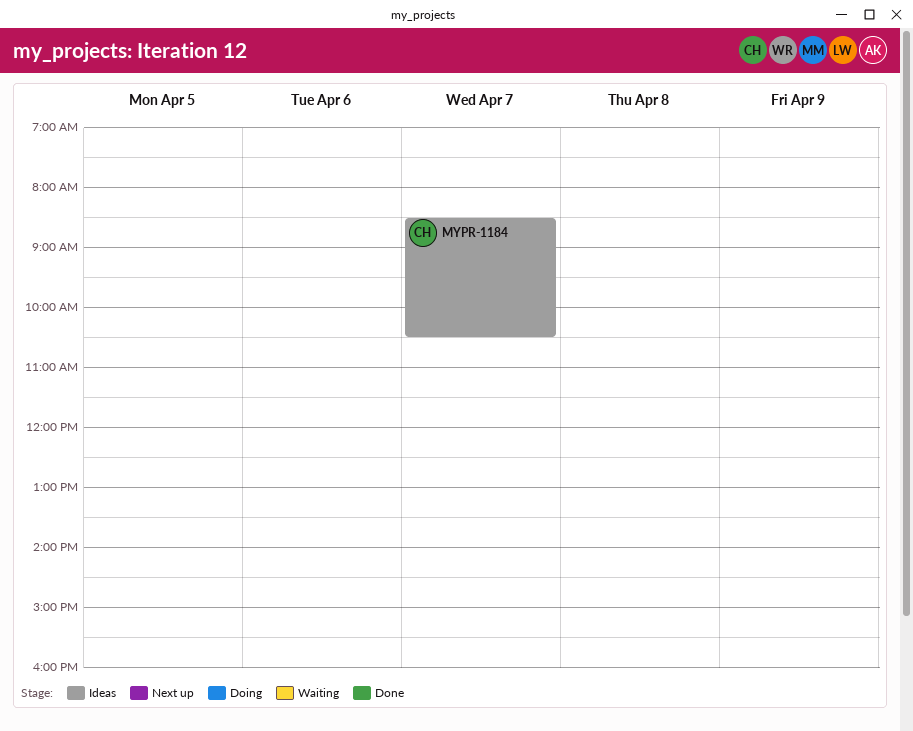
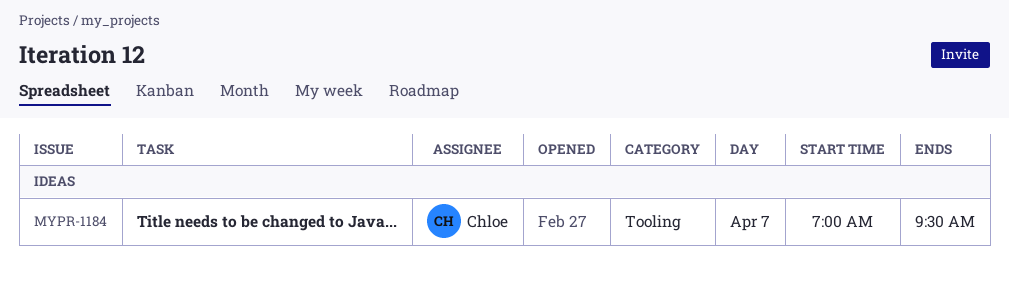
MYPR-1184, begins: 08:30 -> 07:00
MYPR-1184, ends: 10:30 -> 09:30

